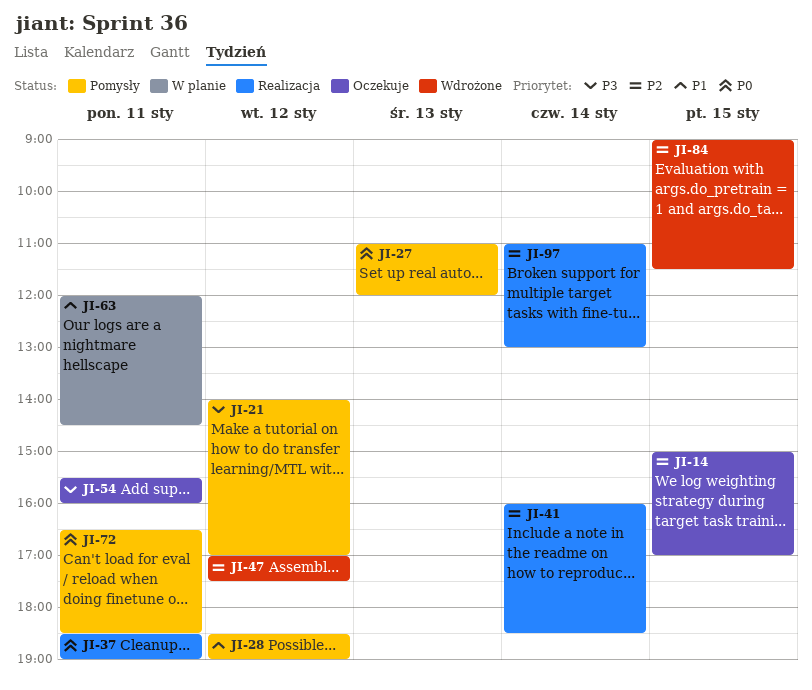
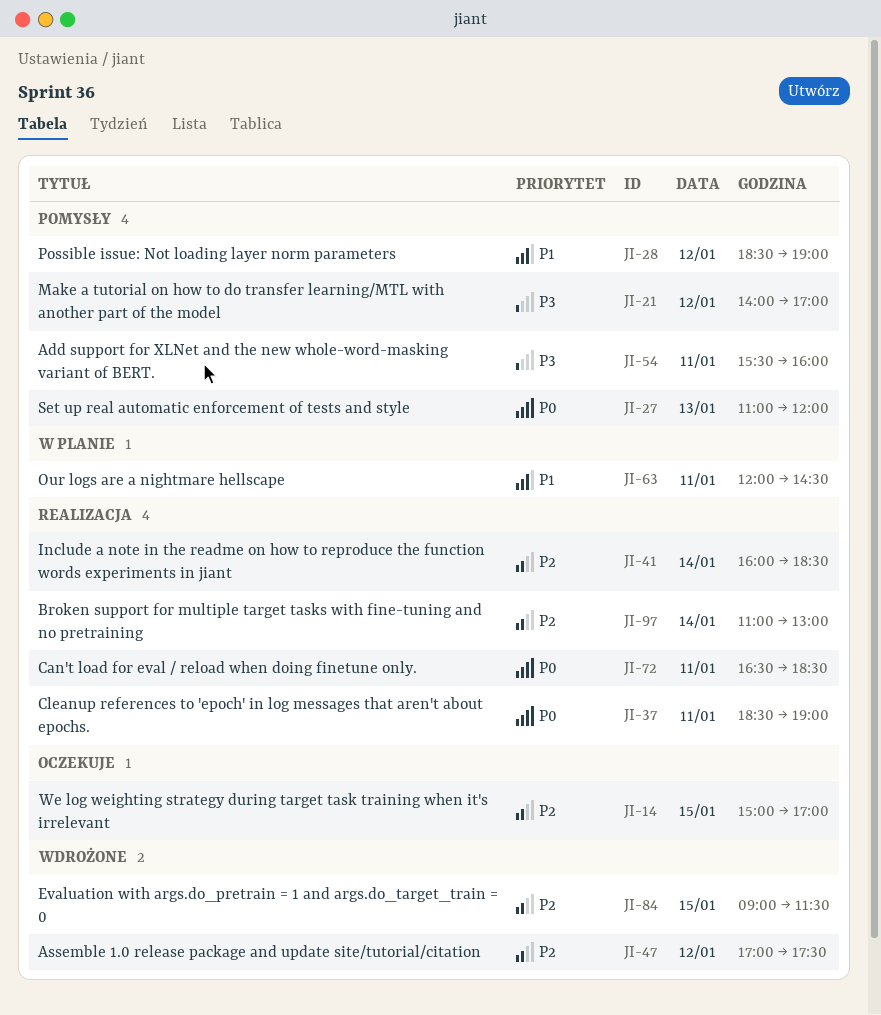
JI-54, status: Oczekuje -> Pomysły
JI-72, status: Pomysły -> Realizacja

